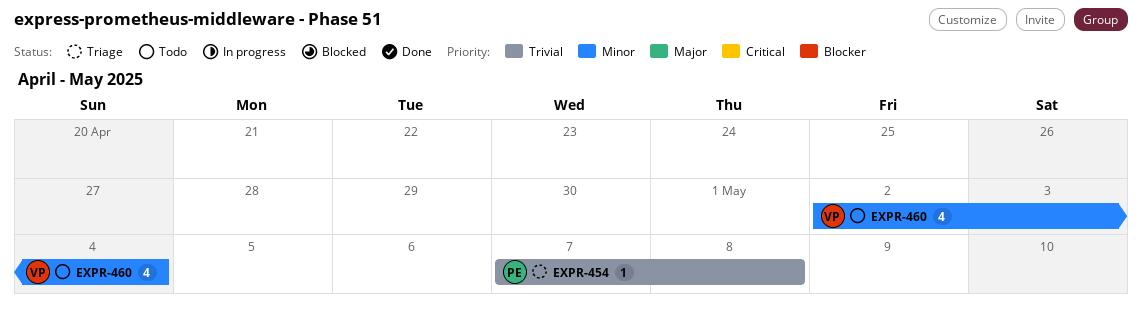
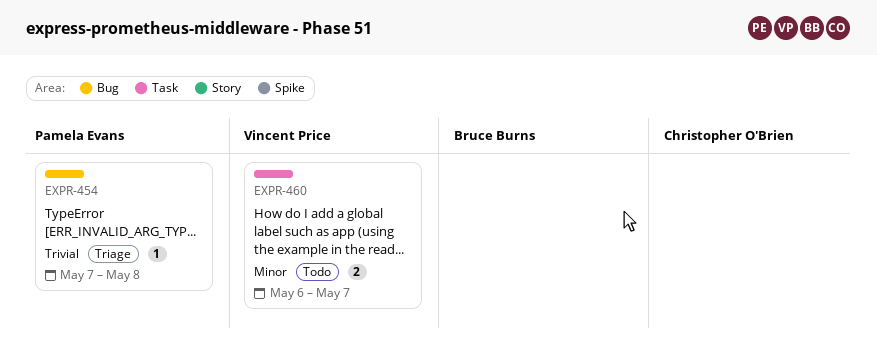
EXPR-460, estimate: 4 -> 2
EXPR-460, start: May 2 -> May 6
EXPR-460, due: May 4 -> May 7

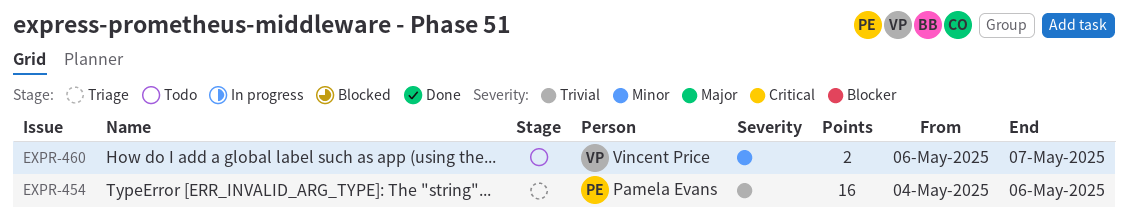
EXPR-454, estimate: 1 -> 16
EXPR-454, start: May 7 -> May 4
EXPR-454, due: May 8 -> May 6

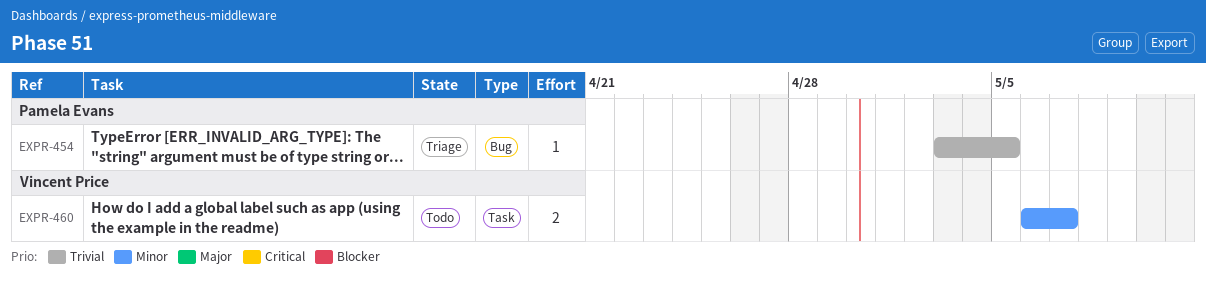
EXPR-454, estimate: 16 -> 1
EXPR-454, start: May 4 -> May 3
EXPR-454, due: May 6 -> May 5

